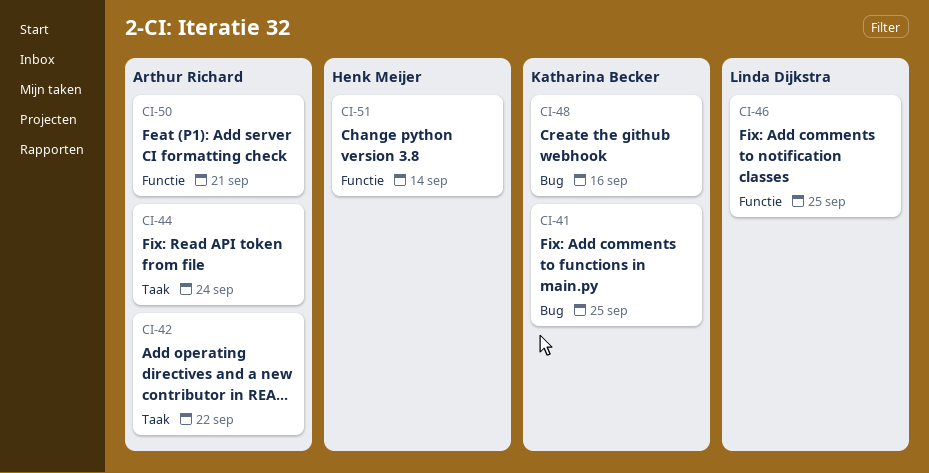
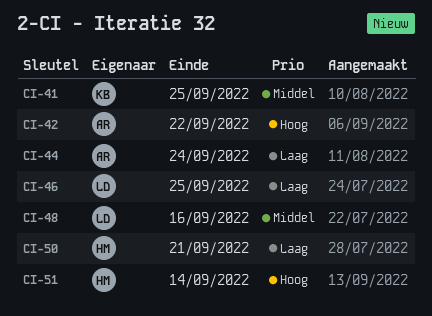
CI-48, owner: Katharina Becker -> Linda Dijkstra
CI-50, owner: Arthur Richard -> Henk Meijer

